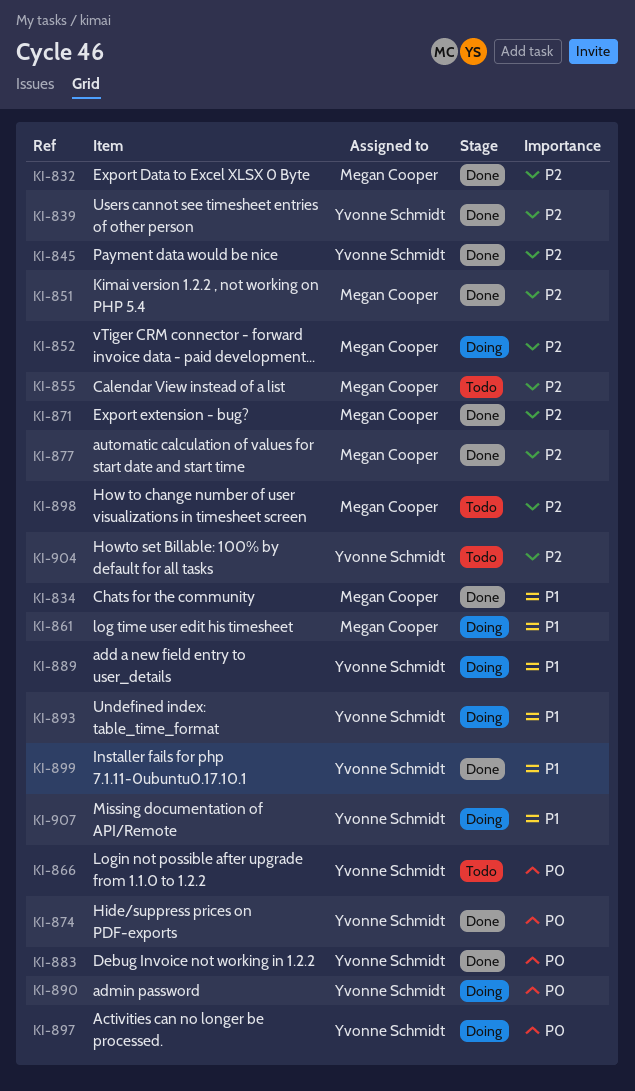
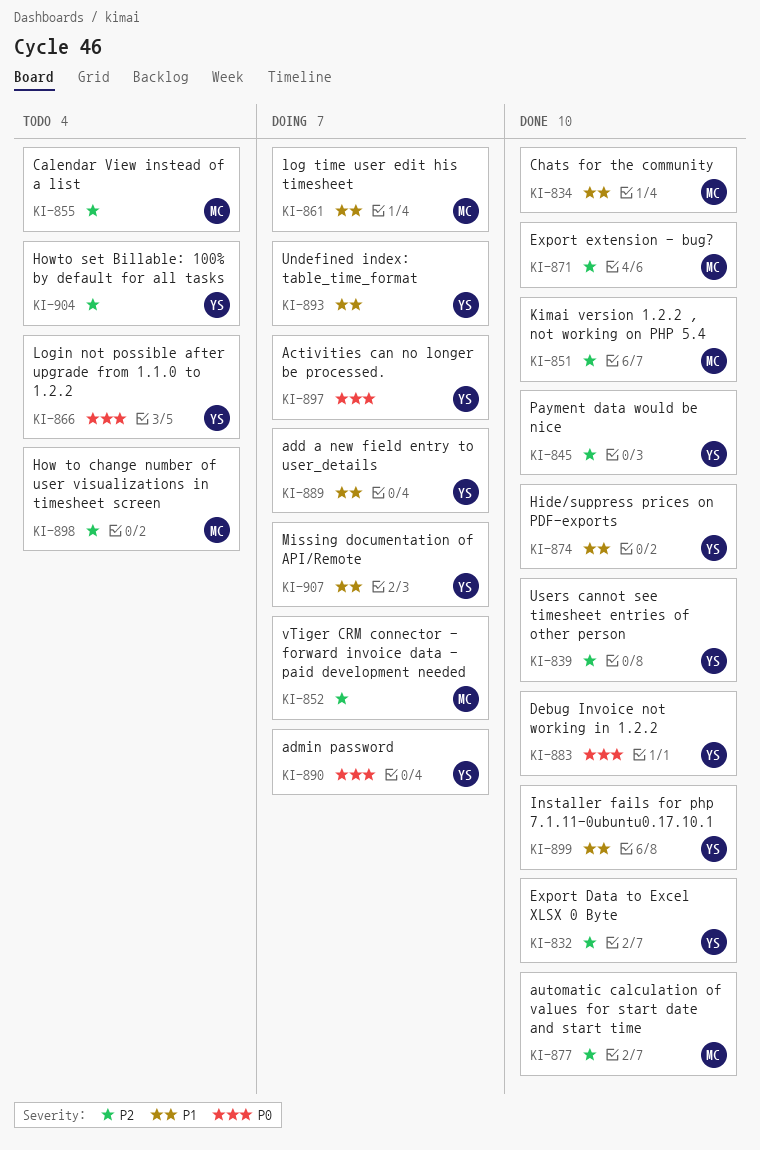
KI-832, owner: Megan Cooper -> Yvonne Schmidt
KI-874, priority: P0 -> P1

